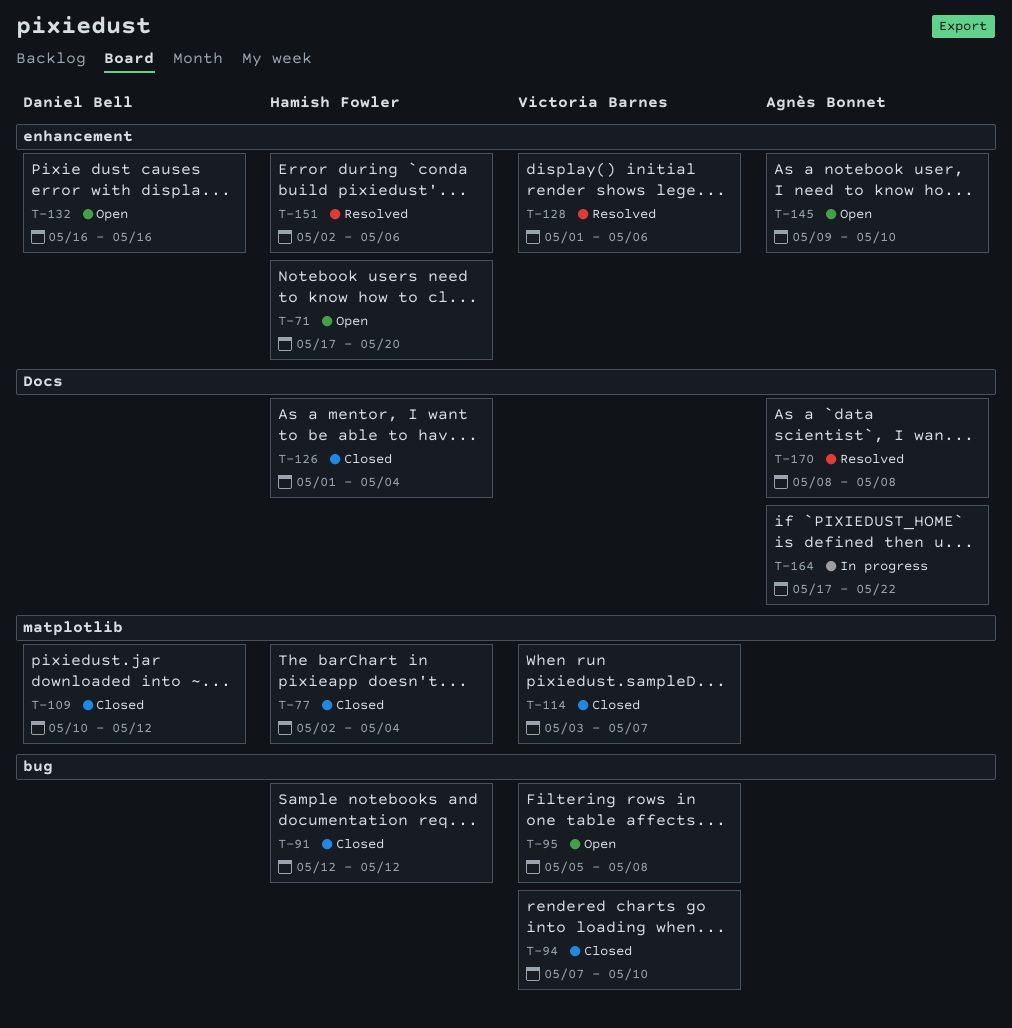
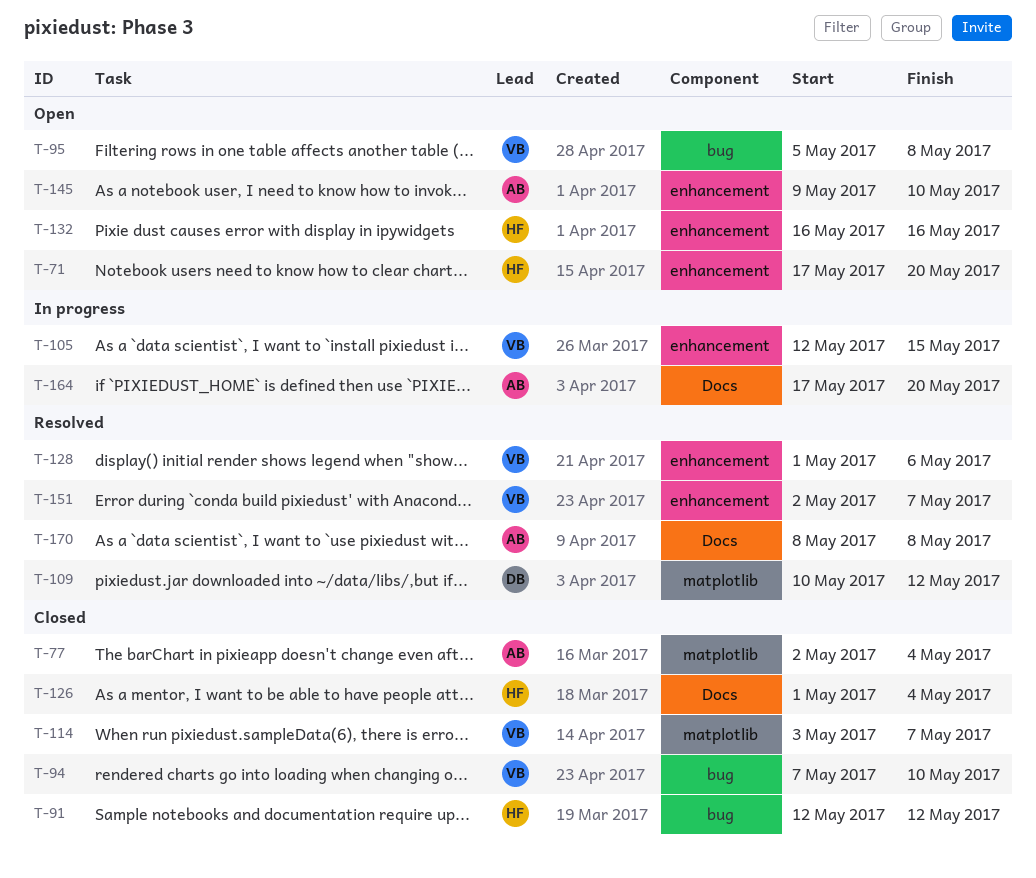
T-77, owner: Hamish Fowler -> Agnès Bonnet
T-105: none -> present
T-109, status: Closed -> Resolved
T-132, owner: Daniel Bell -> Hamish Fowler
T-151, owner: Hamish Fowler -> Victoria Barnes
T-151, due: May 6 -> May 7
T-164, due: May 22 -> May 20

